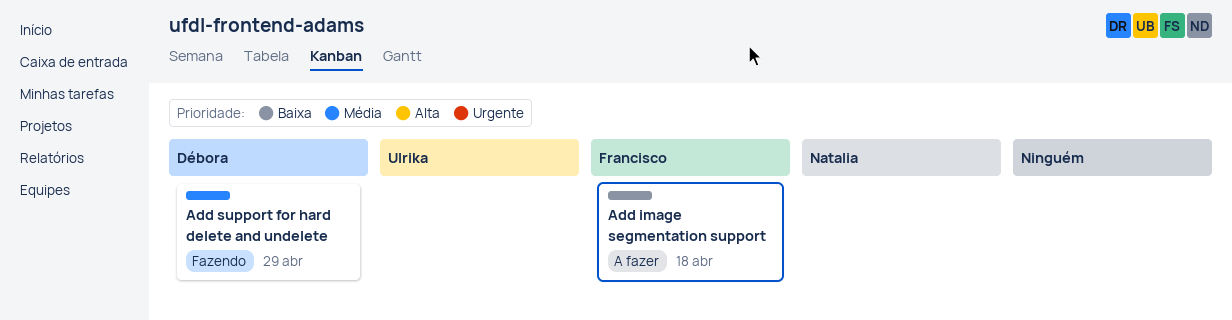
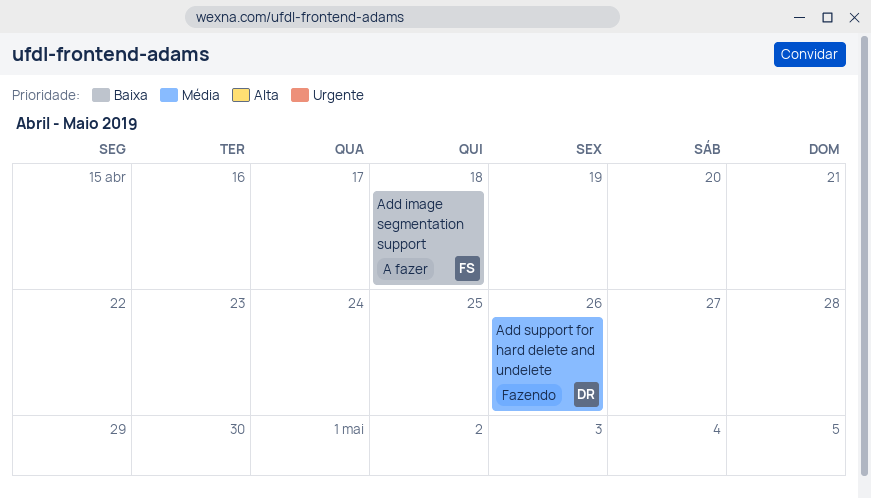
Add support for hard delete and undelete, due: Apr 29 -> Apr 26

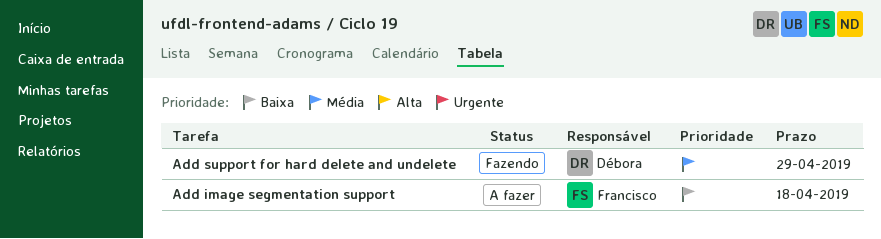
Add support for hard delete and undelete, due: Apr 26 -> Apr 29

